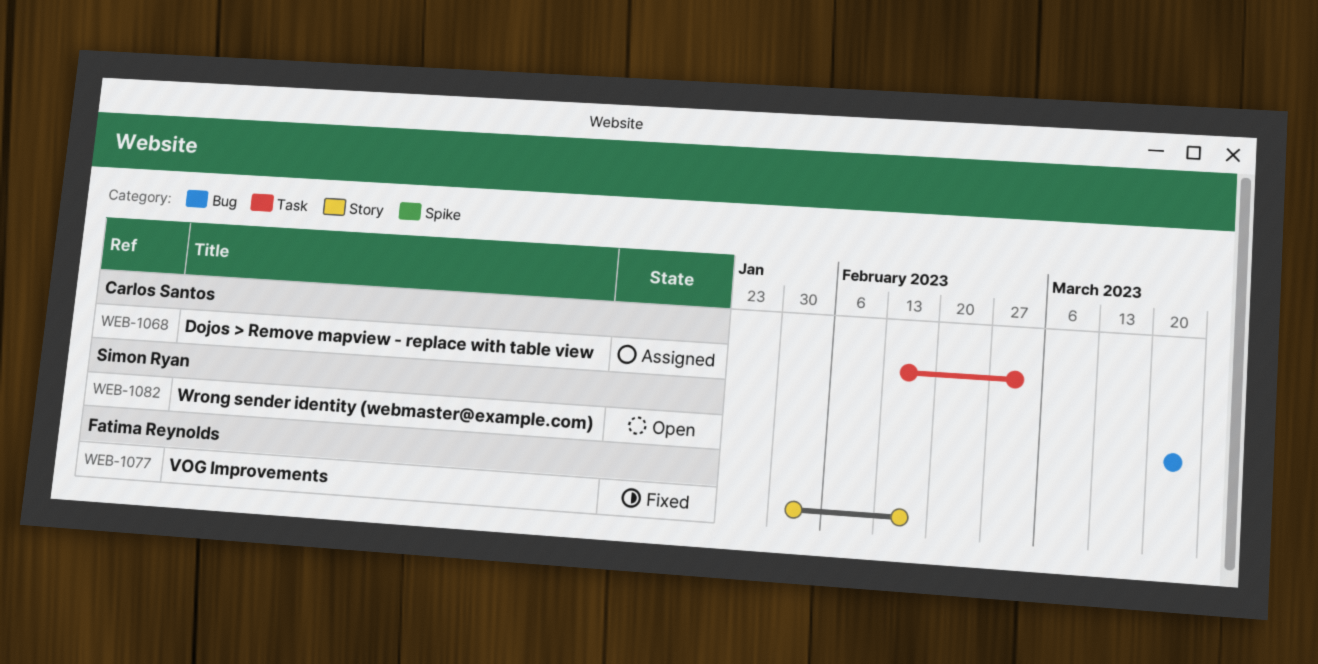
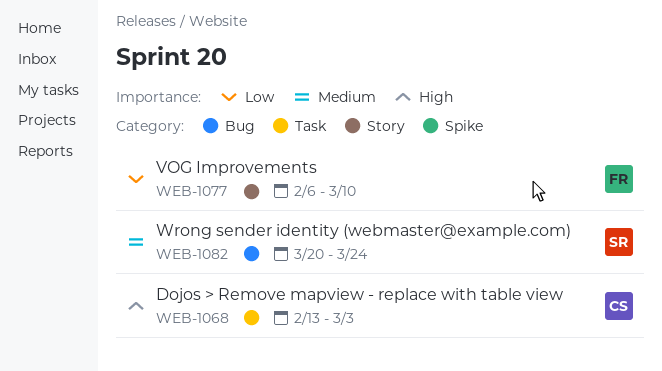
WEB-1077, start: Jan 30 -> Feb 6
WEB-1077, due: Feb 17 -> Mar 10

